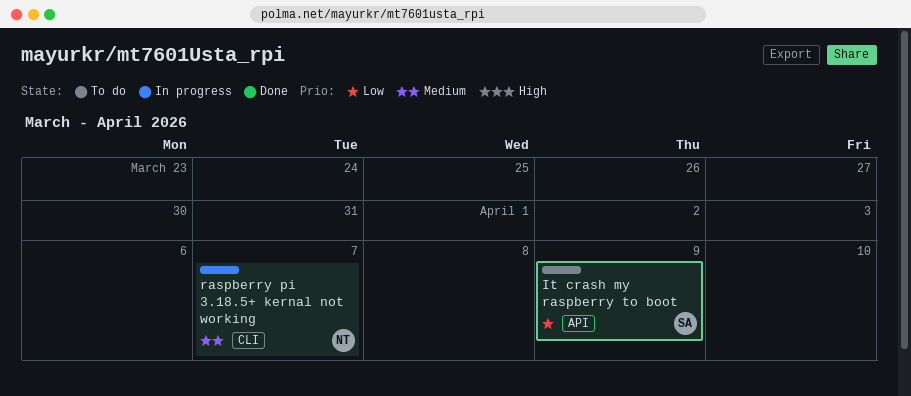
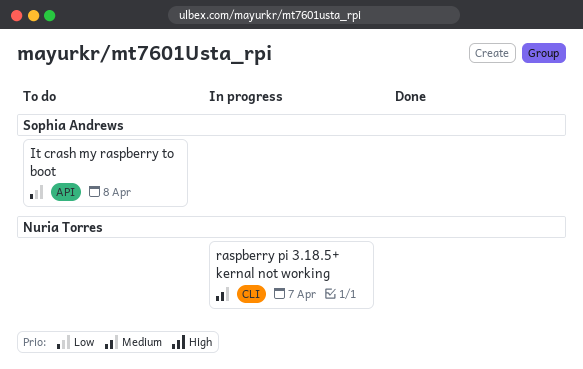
It crash my raspberry to boot, due: Apr 9 -> Apr 8

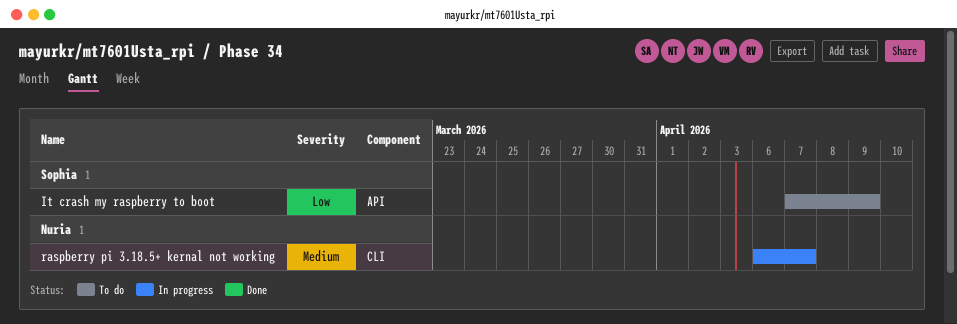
It crash my raspberry to boot, due: Apr 8 -> Apr 9

